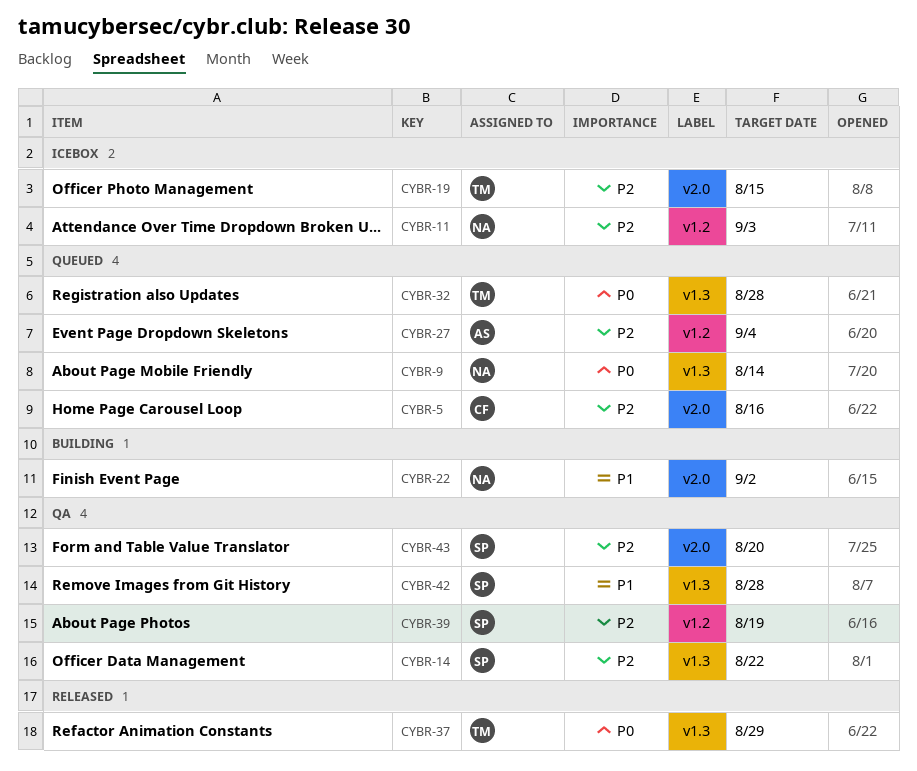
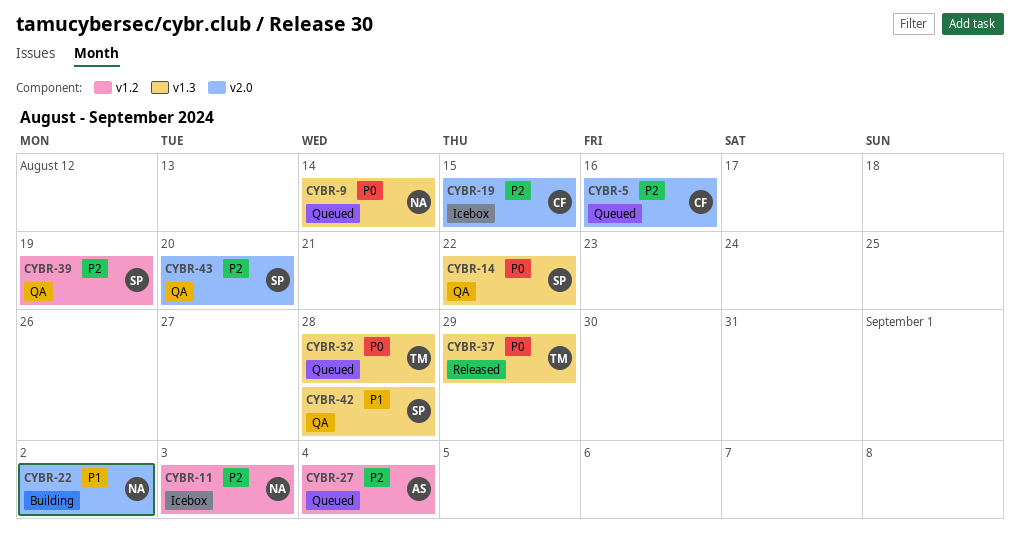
CYBR-14, priority: P2 -> P0
CYBR-19, owner: TM -> CF

